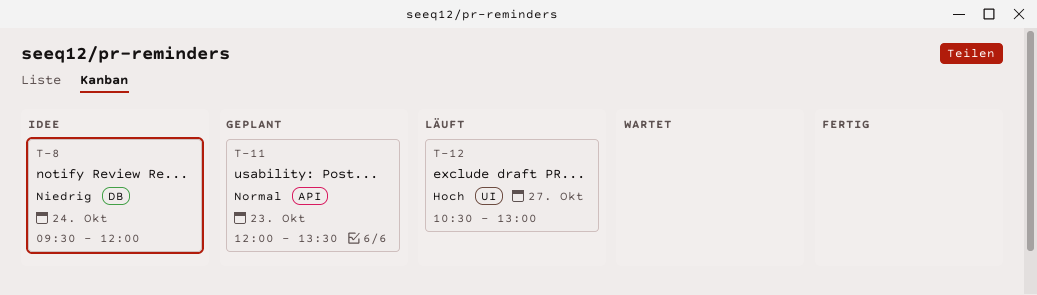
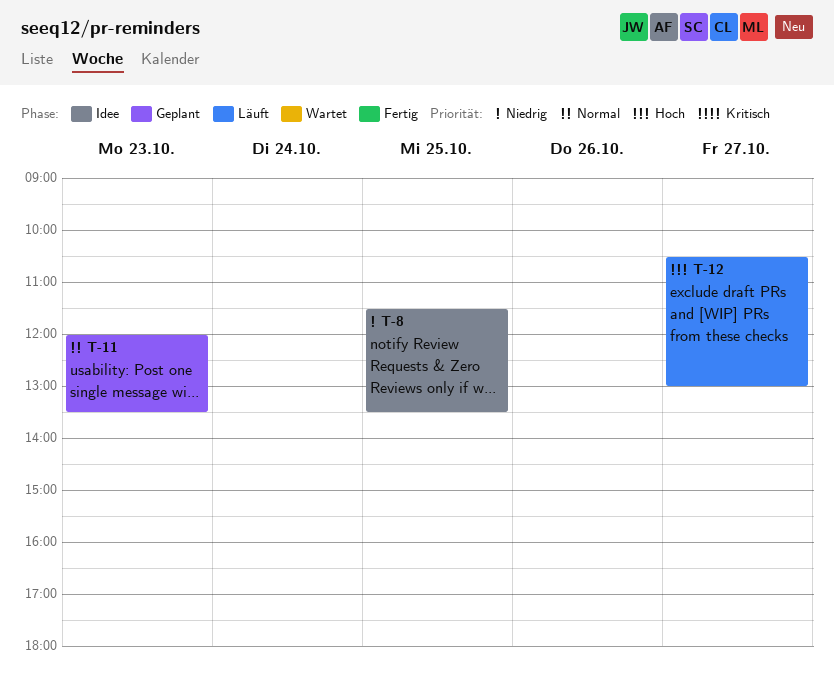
T-8, day: Oct 24 -> Oct 25
T-8, begins: 09:30 -> 11:30
T-8, ends: 12:00 -> 13:30

